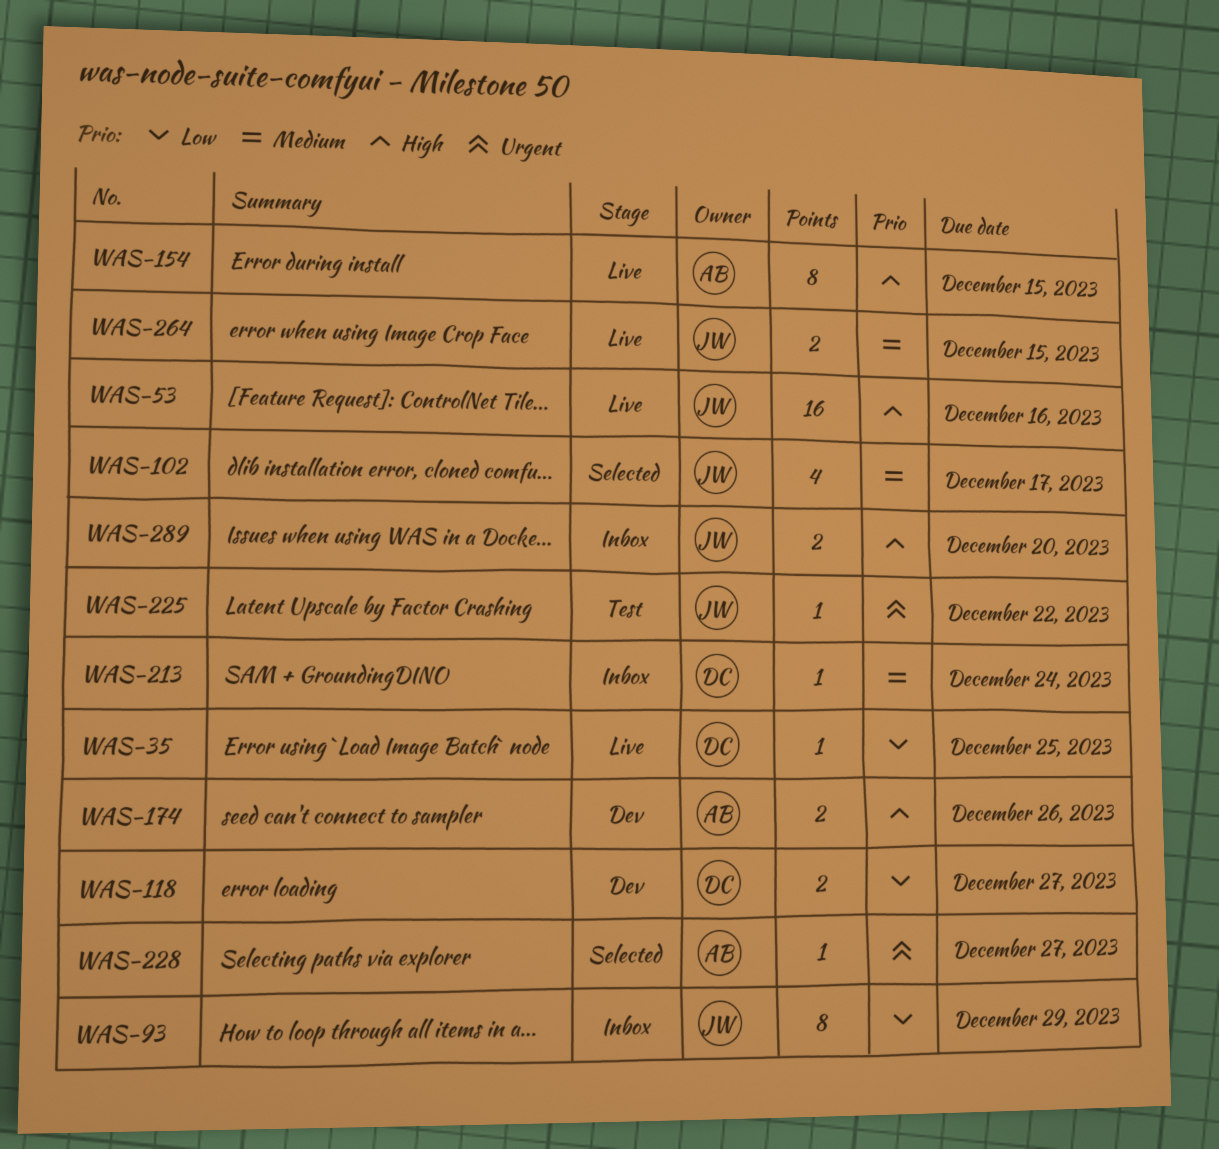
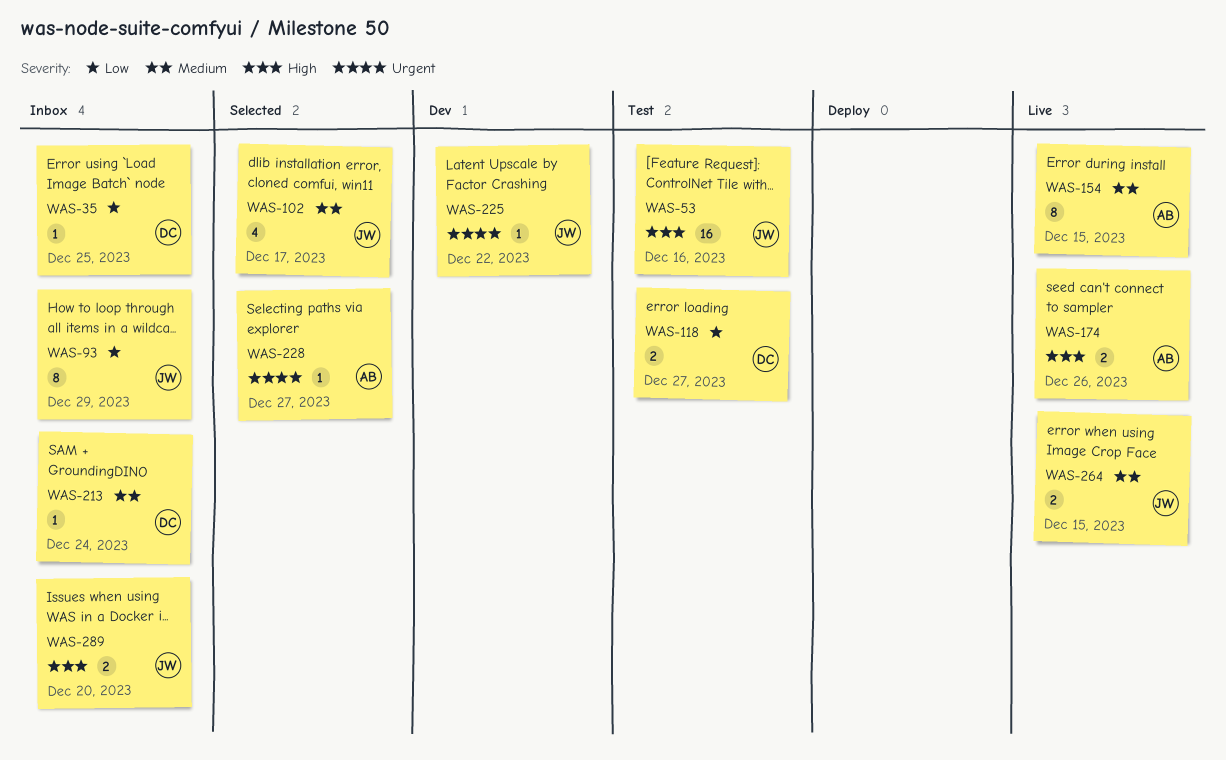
WAS-35, status: Live -> Inbox
WAS-53, status: Live -> Test
WAS-118, status: Dev -> Test
WAS-154, priority: High -> Medium
WAS-174, status: Dev -> Live
WAS-225, status: Test -> Dev

